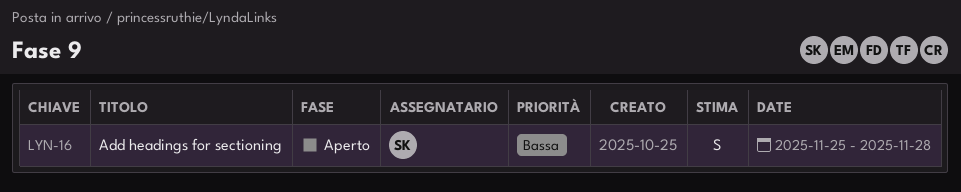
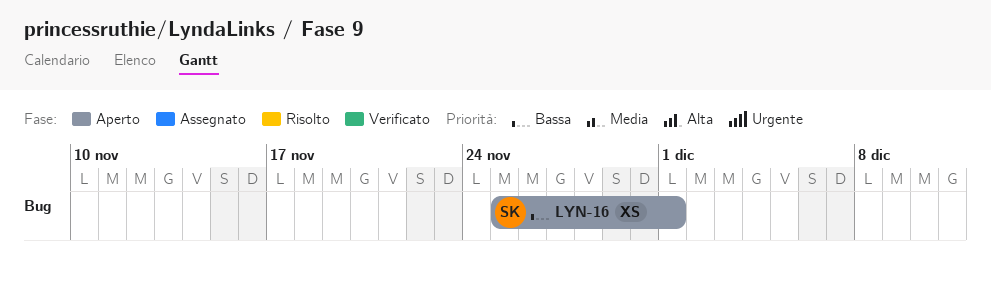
LYN-16, estimate: S -> XS
LYN-16, due: Nov 28 -> Dec 1

